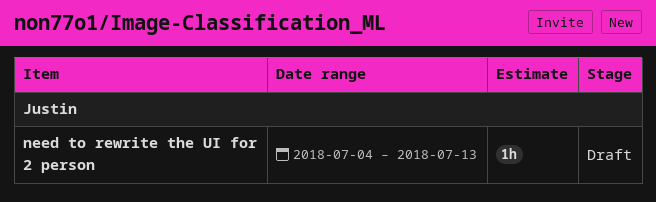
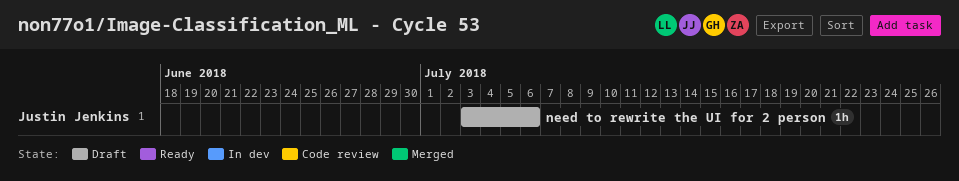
need to rewrite the UI for 2 person, start: Jul 4 -> Jul 3
need to rewrite the UI for 2 person, due: Jul 13 -> Jul 6

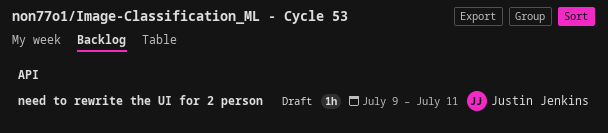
need to rewrite the UI for 2 person, start: Jul 3 -> Jul 9
need to rewrite the UI for 2 person, due: Jul 6 -> Jul 11

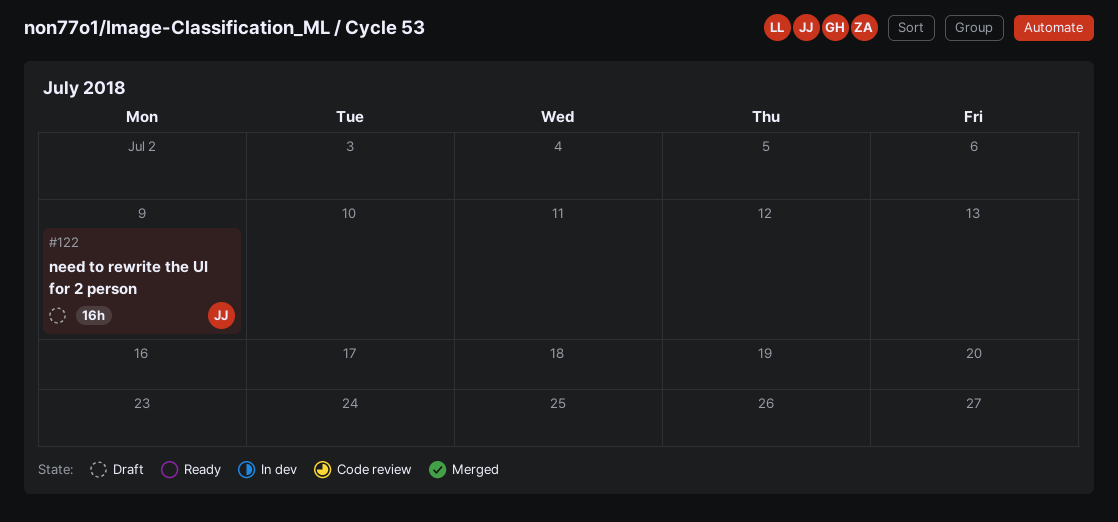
need to rewrite the UI for 2 person, estimate: 1h -> 16h
need to rewrite the UI for 2 person, due: Jul 11 -> Jul 9

